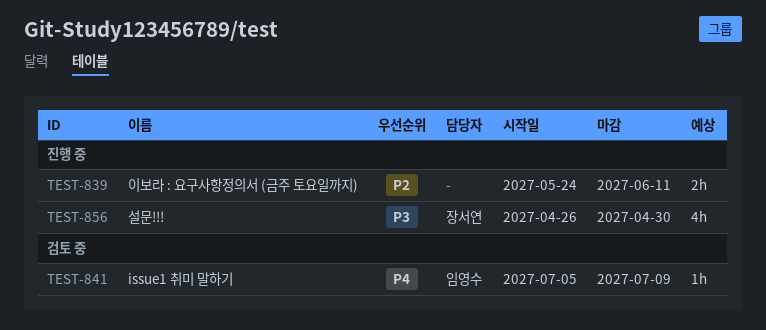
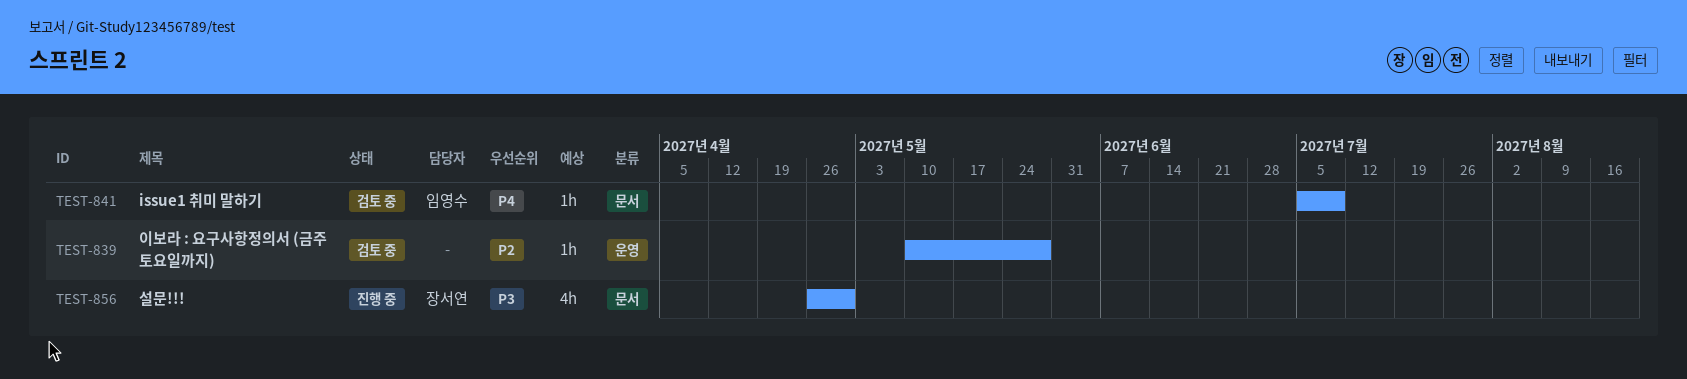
TEST-839, status: 진행 중 -> 검토 중
TEST-839, estimate: 2h -> 1h
TEST-839, start: May 24 -> May 10
TEST-839, due: Jun 11 -> May 28

